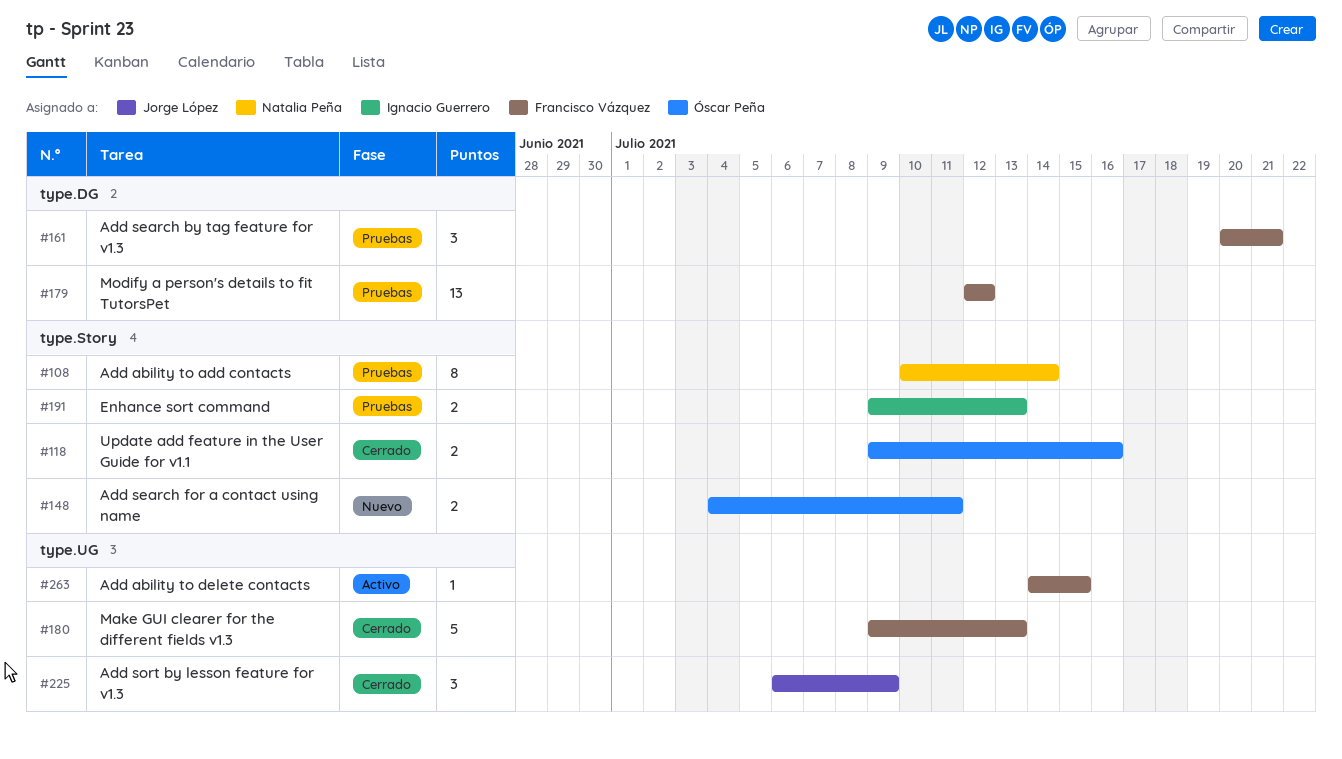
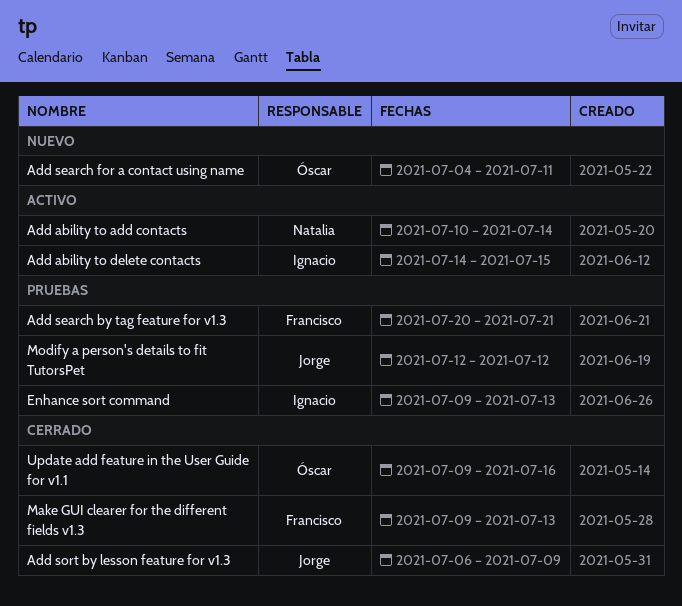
Add ability to add contacts, status: Pruebas -> Activo
Add ability to delete contacts, owner: Francisco Vázquez -> Ignacio Guerrero
Modify a person's details to fit TutorsPet, owner: Francisco Vázquez -> Jorge López

